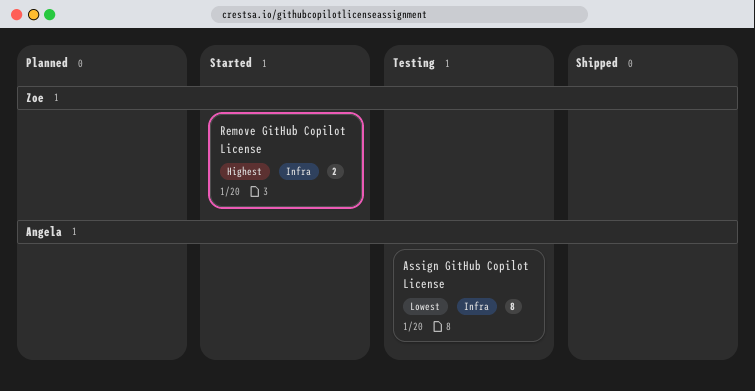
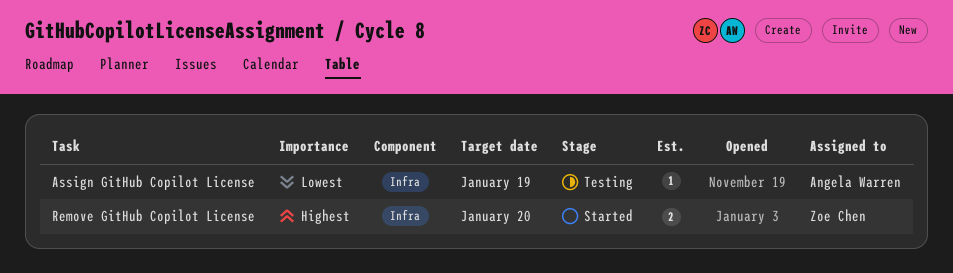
Assign GitHub Copilot License, estimate: 8 -> 1
Assign GitHub Copilot License, due: Jan 20 -> Jan 19

